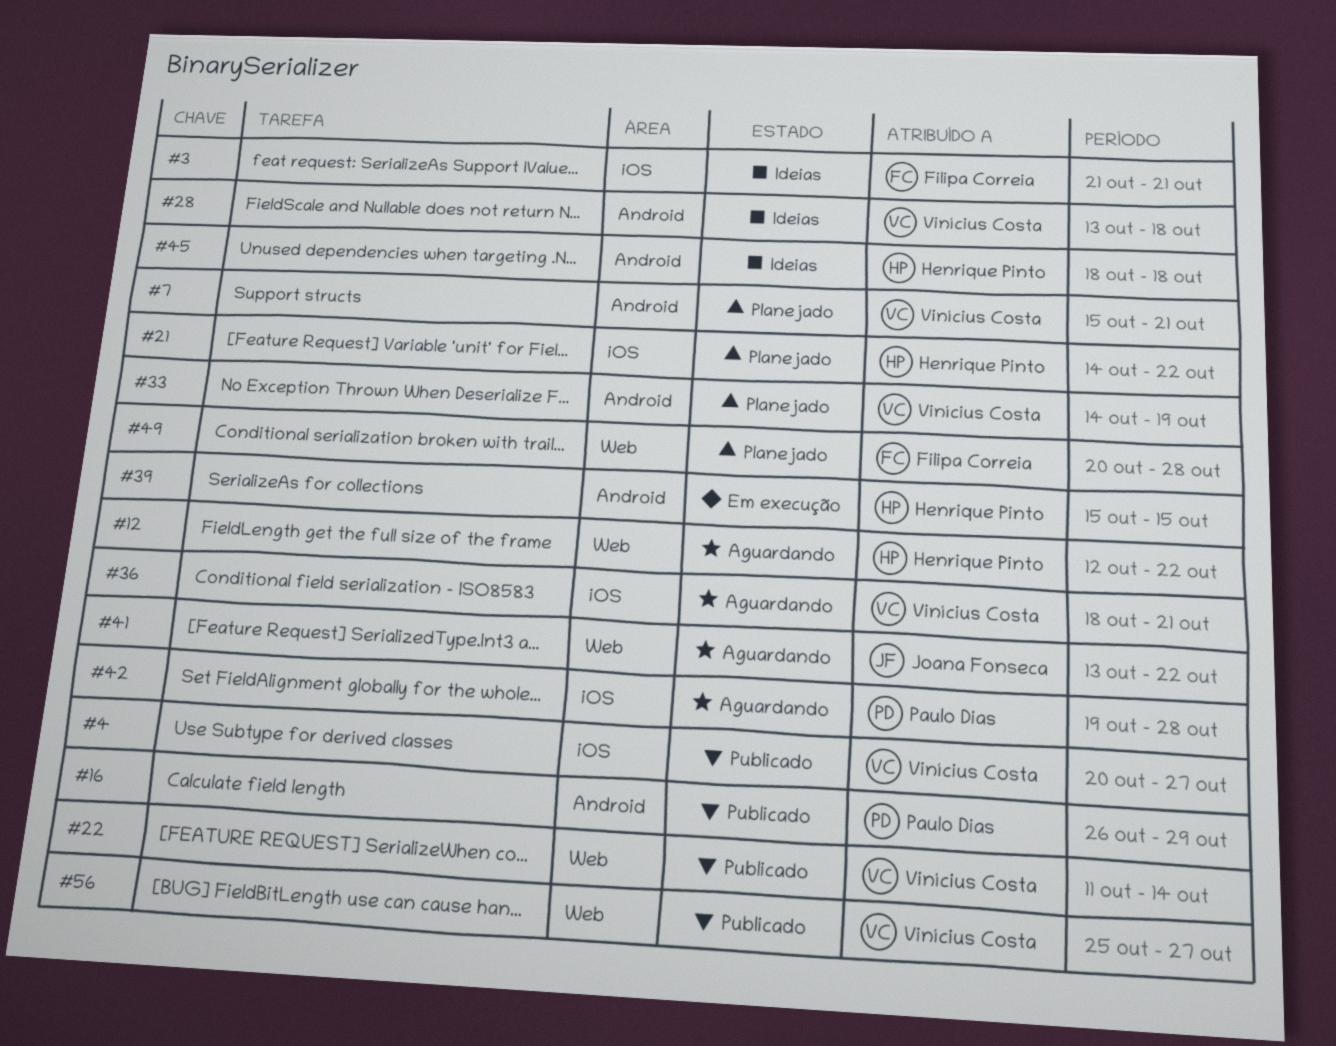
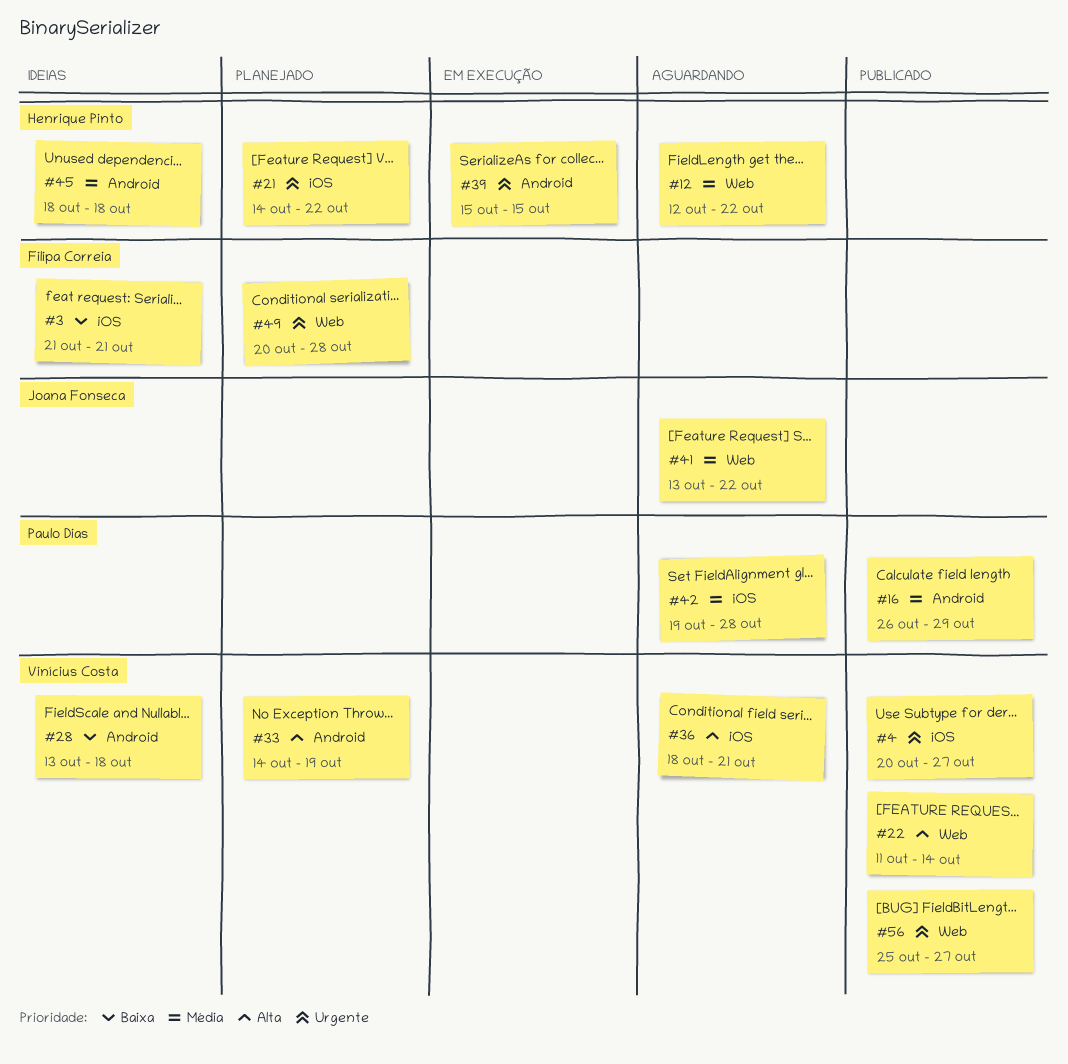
#7: present -> none

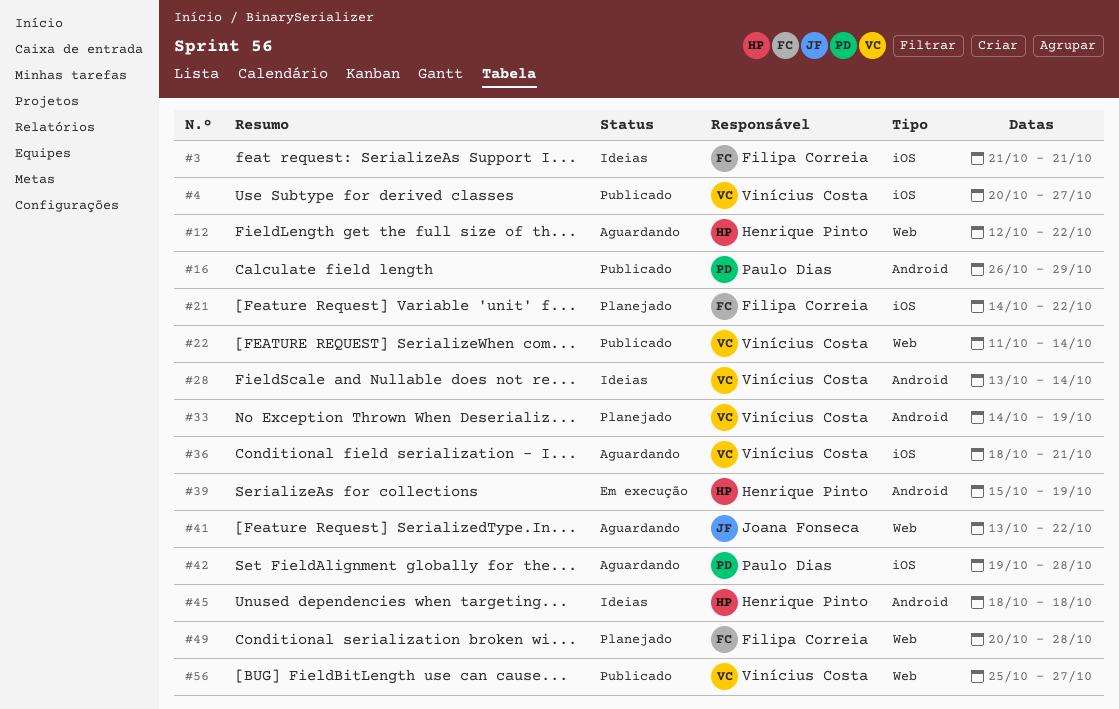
#21, owner: Henrique Pinto -> Filipa Correia
#28, due: Oct 18 -> Oct 14
#39, due: Oct 15 -> Oct 19

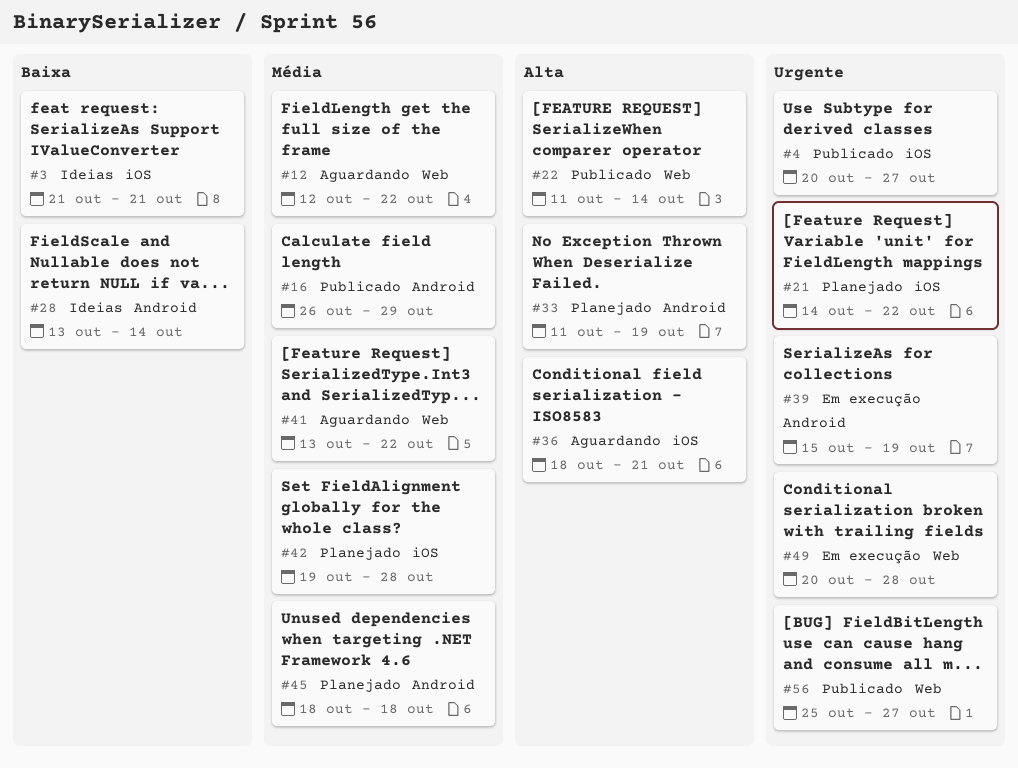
#33, start: Oct 14 -> Oct 11
#42, status: Aguardando -> Planejado
#45, status: Ideias -> Planejado
#49, status: Planejado -> Em execução

